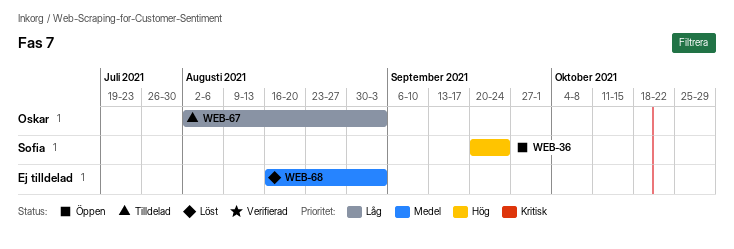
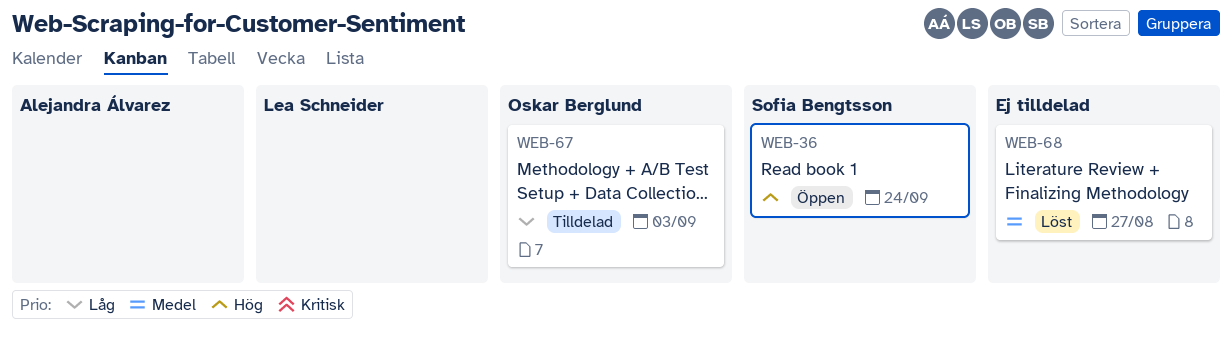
WEB-68, due: Sep 3 -> Aug 27

